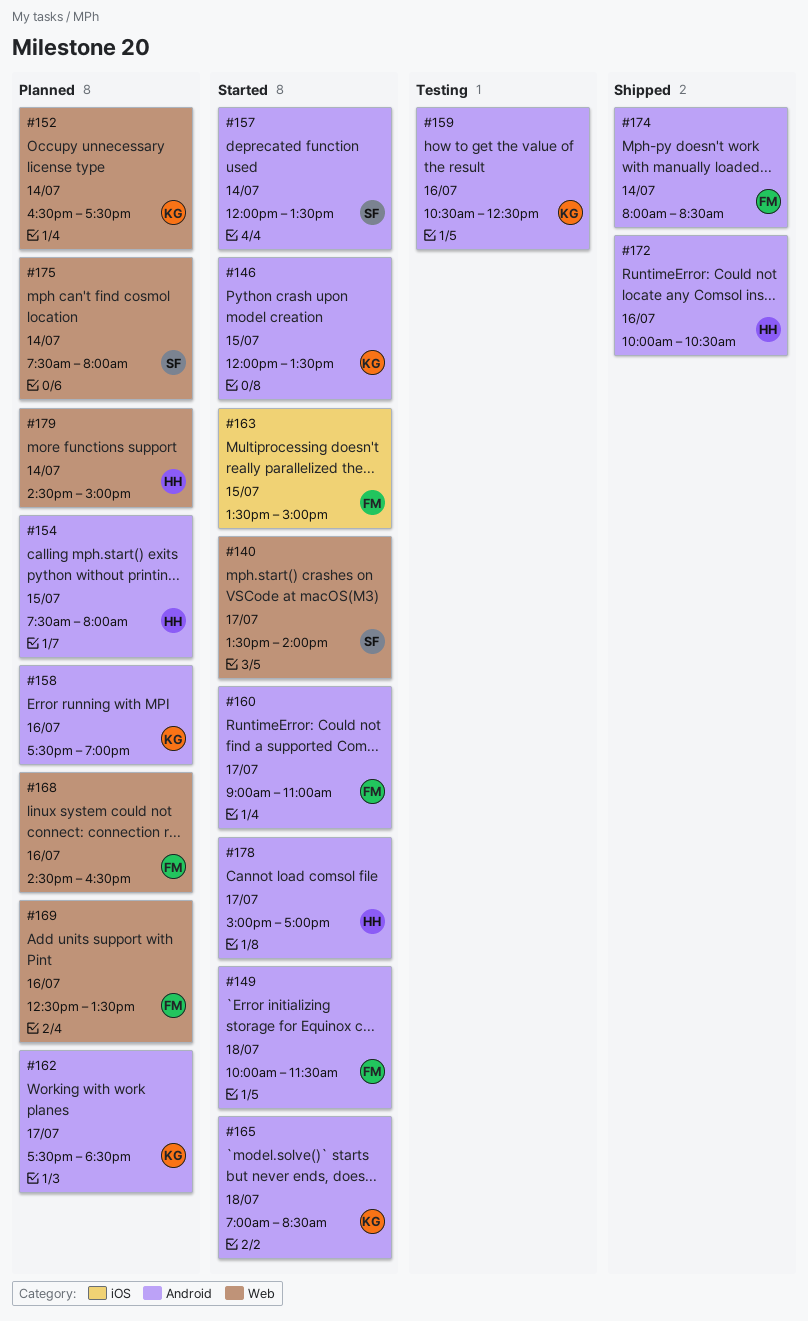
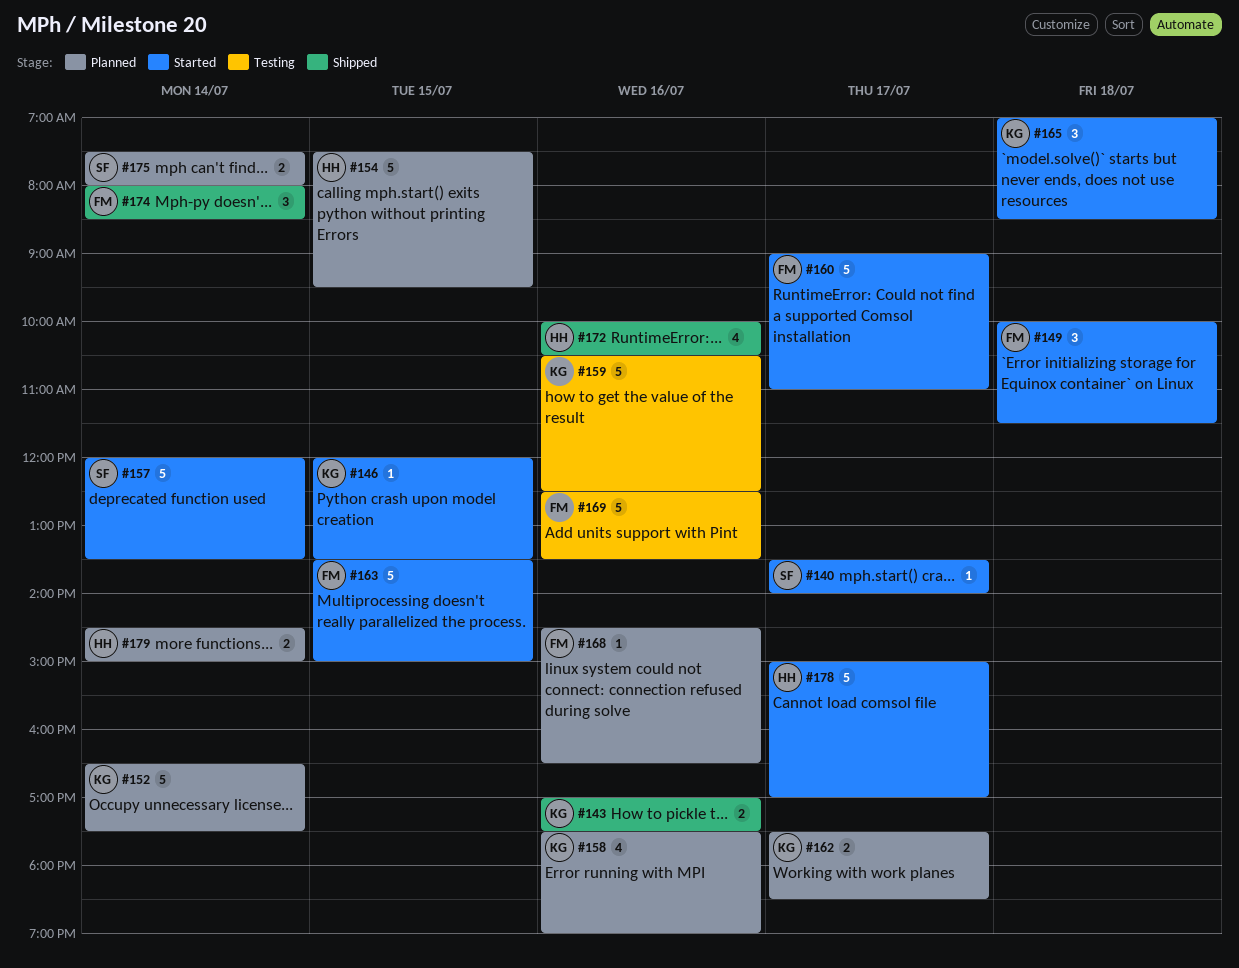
#143: none -> present
#154, ends: 08:00 -> 09:30
#169, status: Planned -> Testing

